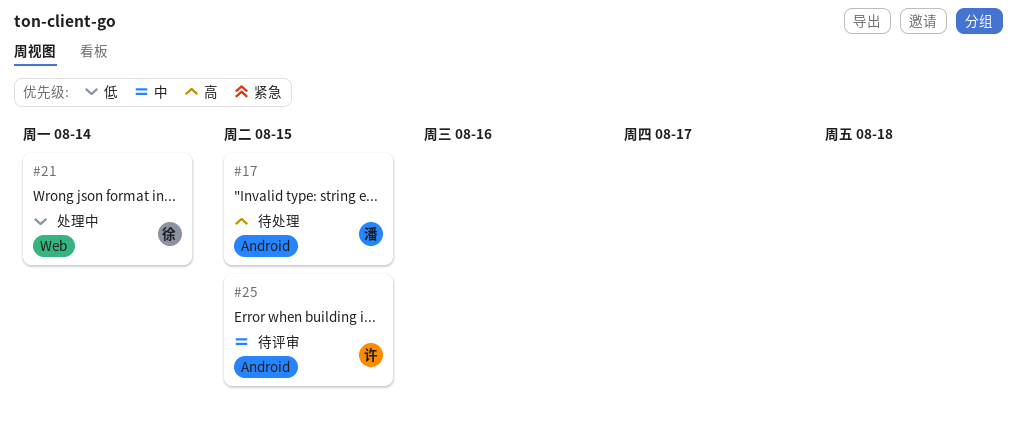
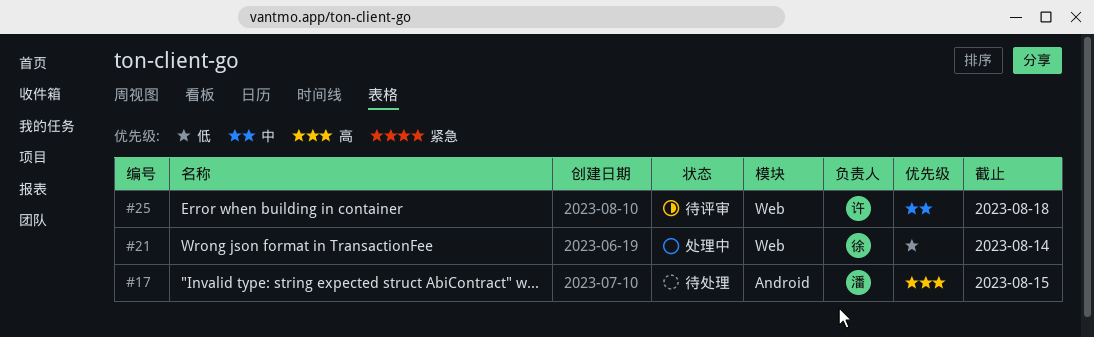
#25, label: Android -> Web
#25, due: Aug 15 -> Aug 18

